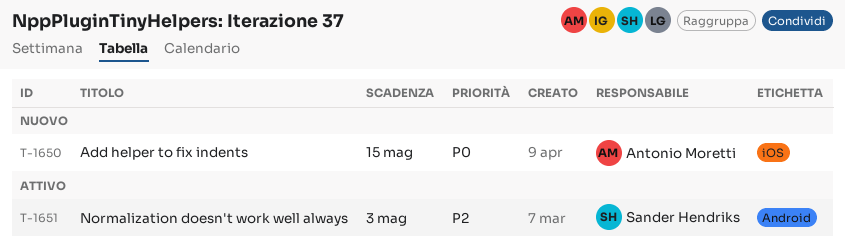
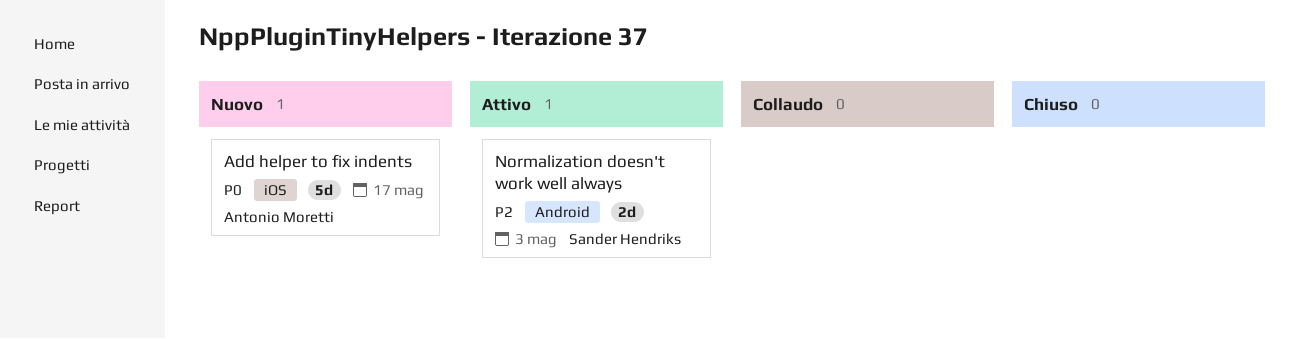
Add helper to fix indents, due: May 15 -> May 17

